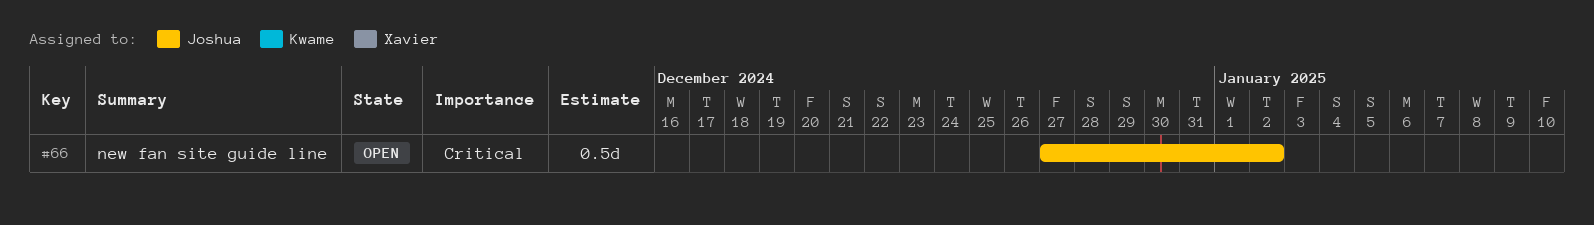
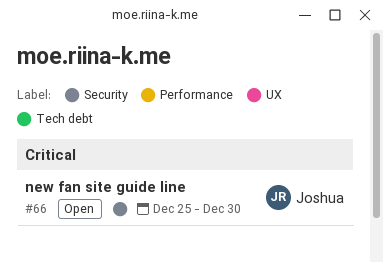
#66, start: Dec 27 -> Dec 25
#66, due: Jan 2 -> Dec 30

